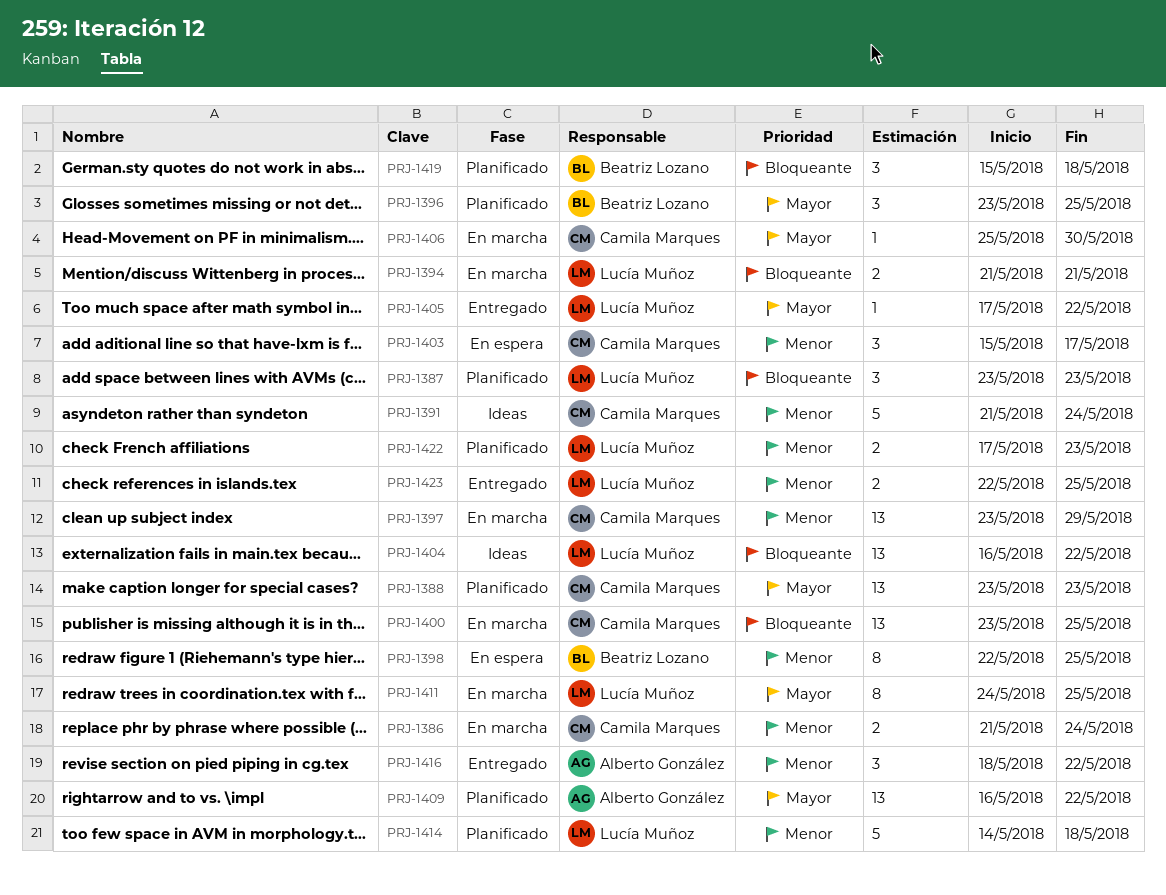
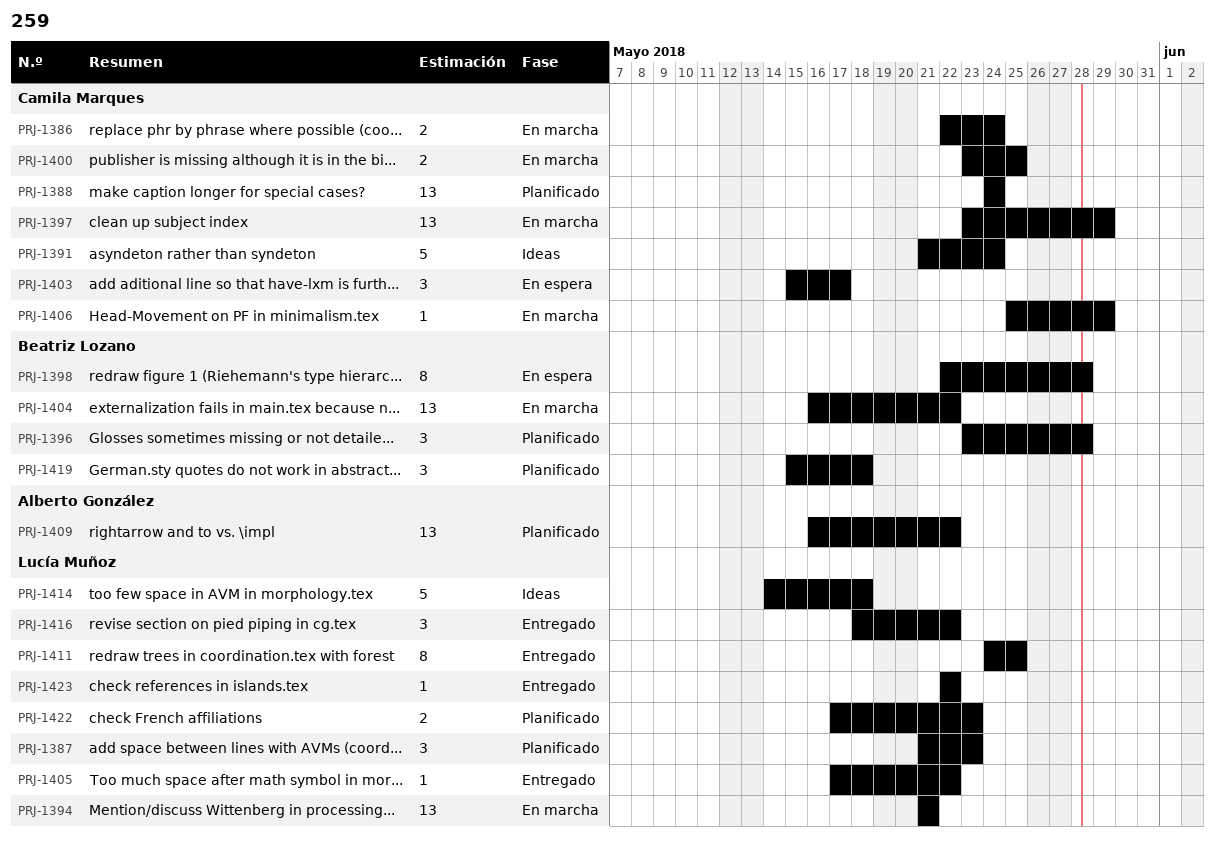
PRJ-1386, start: May 21 -> May 22
PRJ-1387, start: May 23 -> May 21
PRJ-1388, start: May 23 -> May 24
PRJ-1388, due: May 23 -> May 24
PRJ-1394, estimate: 2 -> 13
PRJ-1396, due: May 25 -> May 28
PRJ-1398, due: May 25 -> May 28
PRJ-1400, estimate: 13 -> 2
PRJ-1404, status: Ideas -> En marcha
PRJ-1404, owner: Lucía Muñoz -> Beatriz Lozano
PRJ-1406, due: May 30 -> May 29
PRJ-1411, status: En marcha -> Entregado
PRJ-1414, status: Planificado -> Ideas
PRJ-1416, owner: Alberto González -> Lucía Muñoz
PRJ-1423, estimate: 2 -> 1
PRJ-1423, due: May 25 -> May 22

